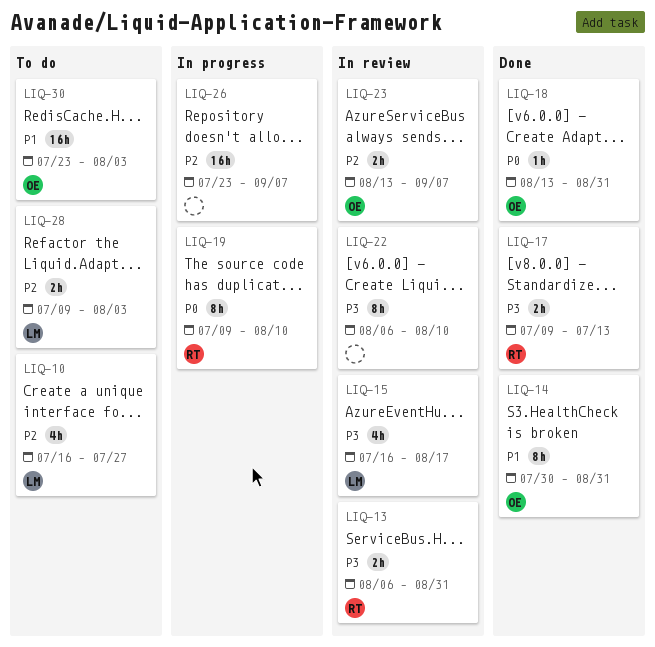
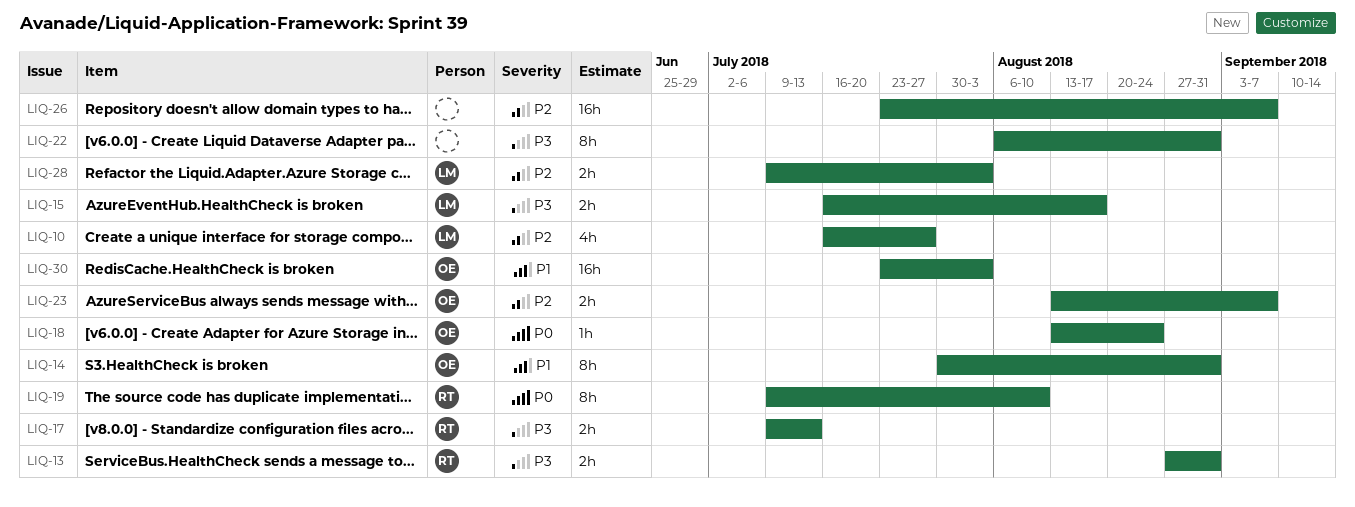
LIQ-13, start: Aug 6 -> Aug 27
LIQ-15, estimate: 4h -> 2h
LIQ-18, due: Aug 31 -> Aug 24
LIQ-22, due: Aug 10 -> Aug 31

